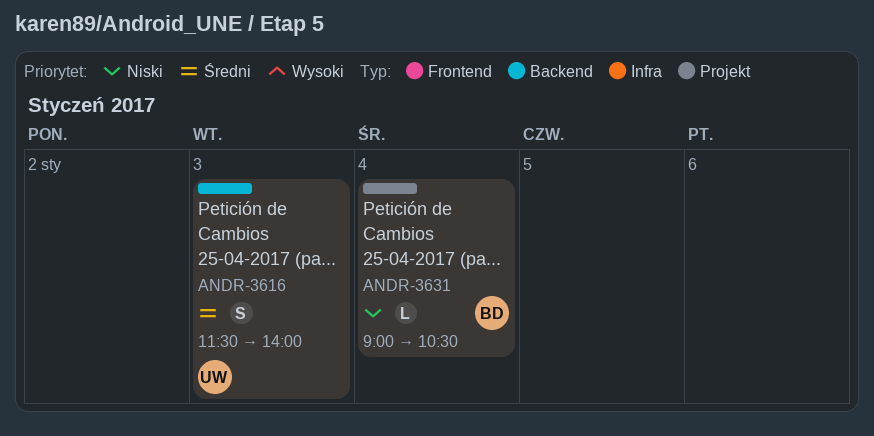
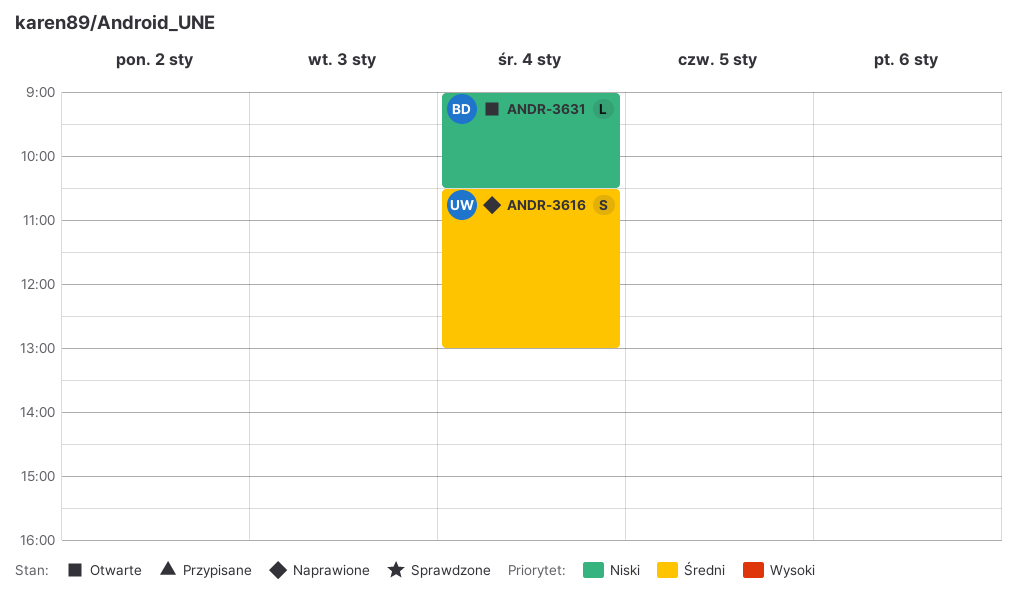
ANDR-3616, day: Jan 3 -> Jan 4
ANDR-3616, begins: 11:30 -> 10:30
ANDR-3616, ends: 14:00 -> 13:00

